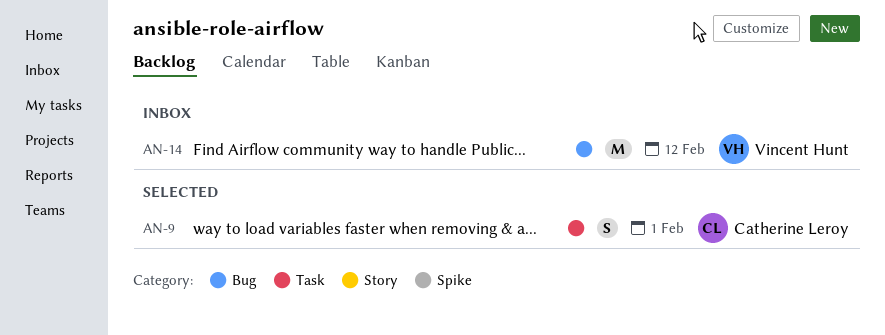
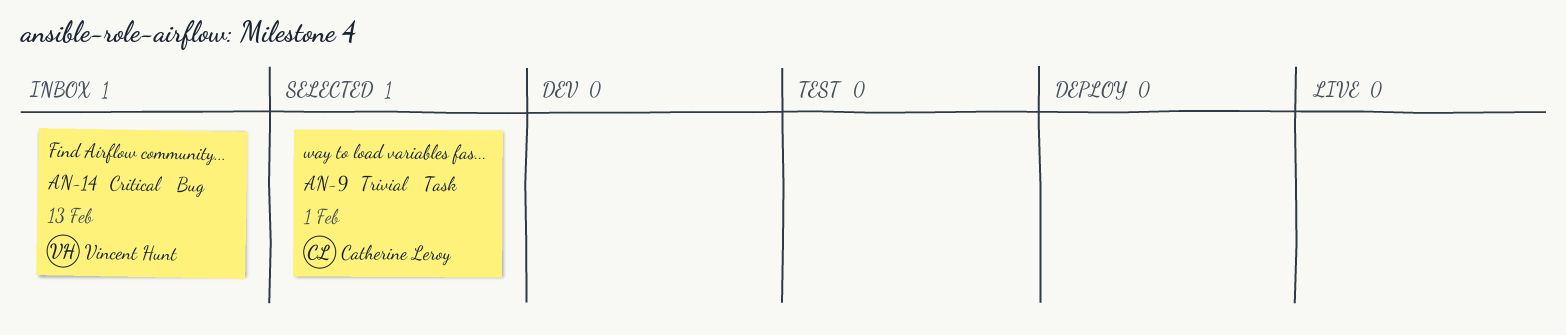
AN-14, due: Feb 12 -> Feb 13

